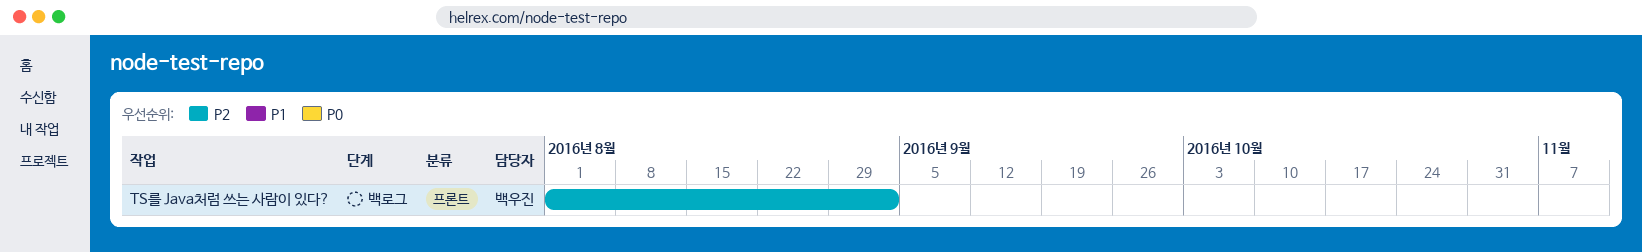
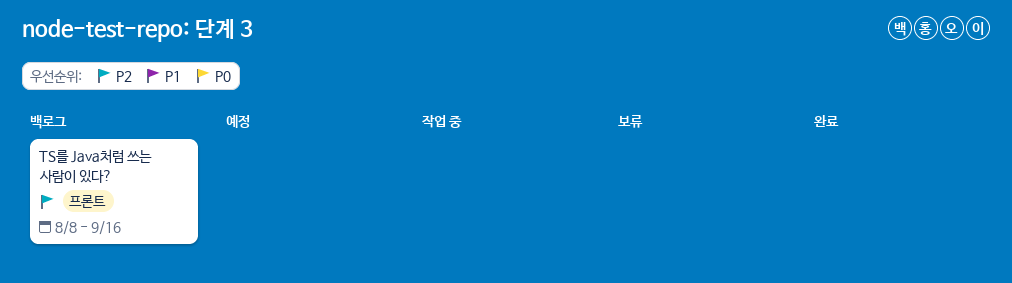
TS를 Java처럼 쓰는 사람이 있다?, start: Aug 1 -> Aug 8
TS를 Java처럼 쓰는 사람이 있다?, due: Sep 2 -> Sep 16

